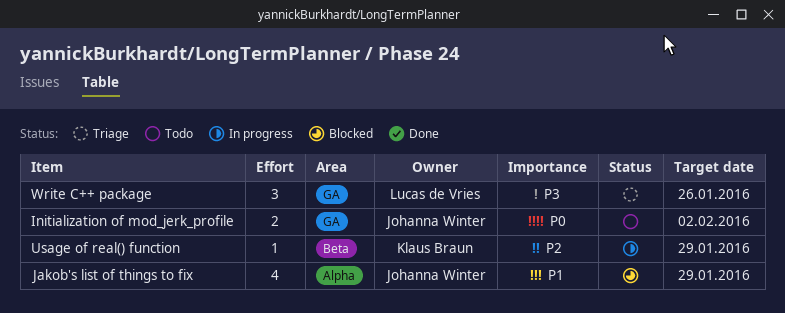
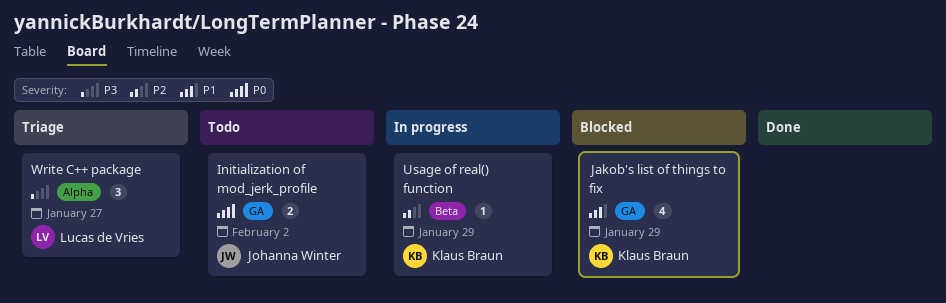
Jakob's list of things to fix, owner: Johanna Winter -> Klaus Braun
Jakob's list of things to fix, label: Alpha -> GA
Write C++ package, label: GA -> Alpha
Write C++ package, due: Jan 26 -> Jan 27

